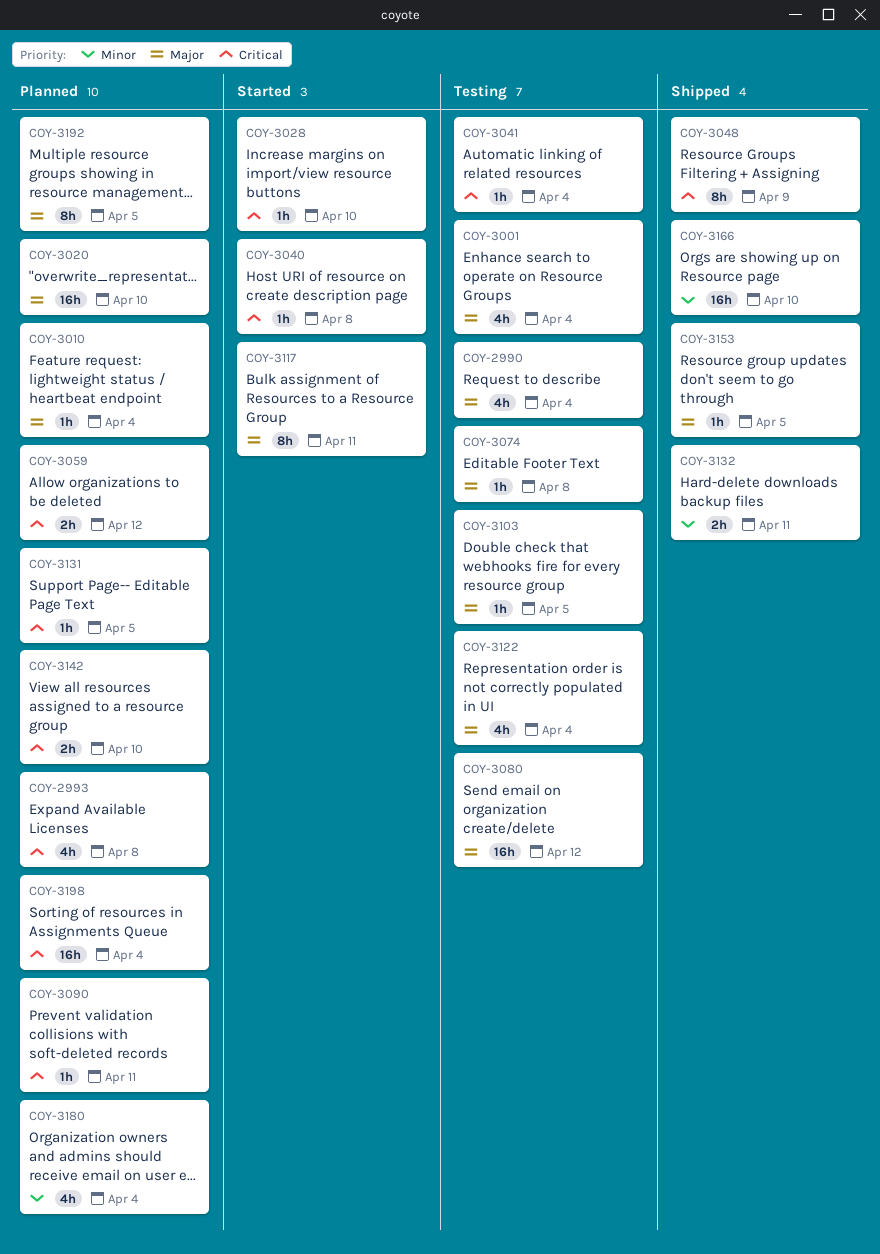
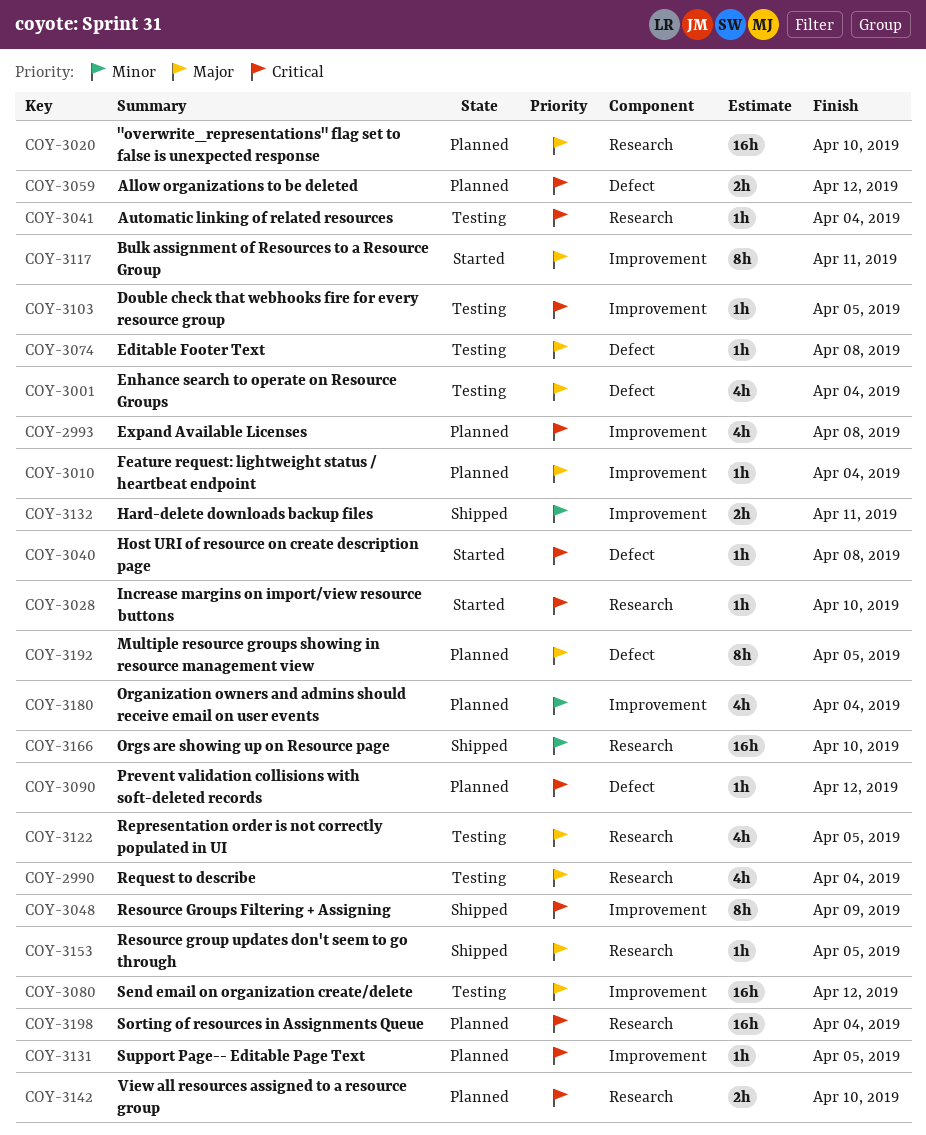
COY-3090, due: Apr 11 -> Apr 12
COY-3103, priority: Major -> Critical
COY-3122, due: Apr 4 -> Apr 5

